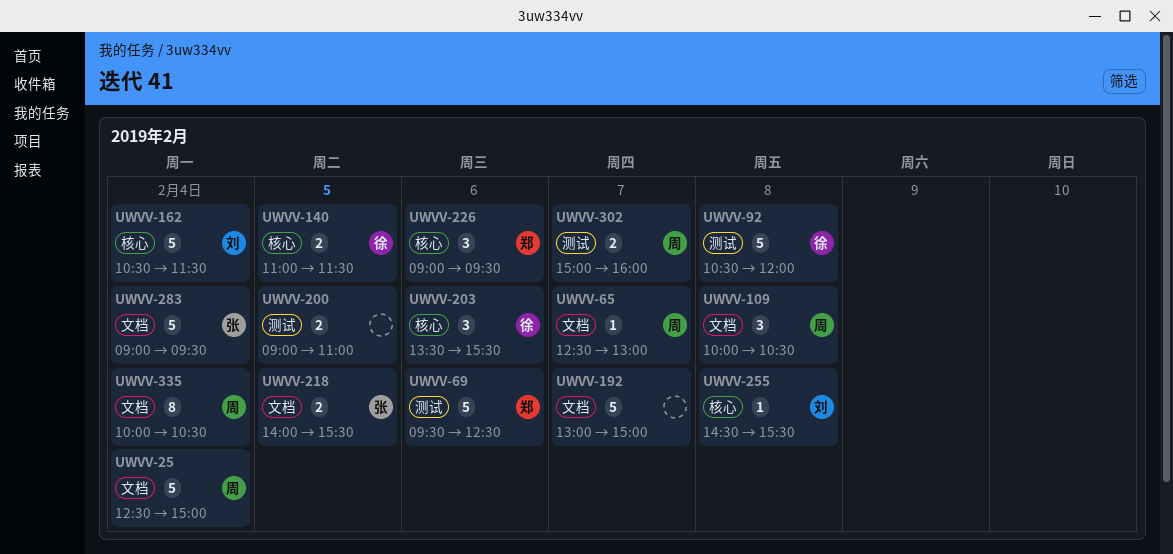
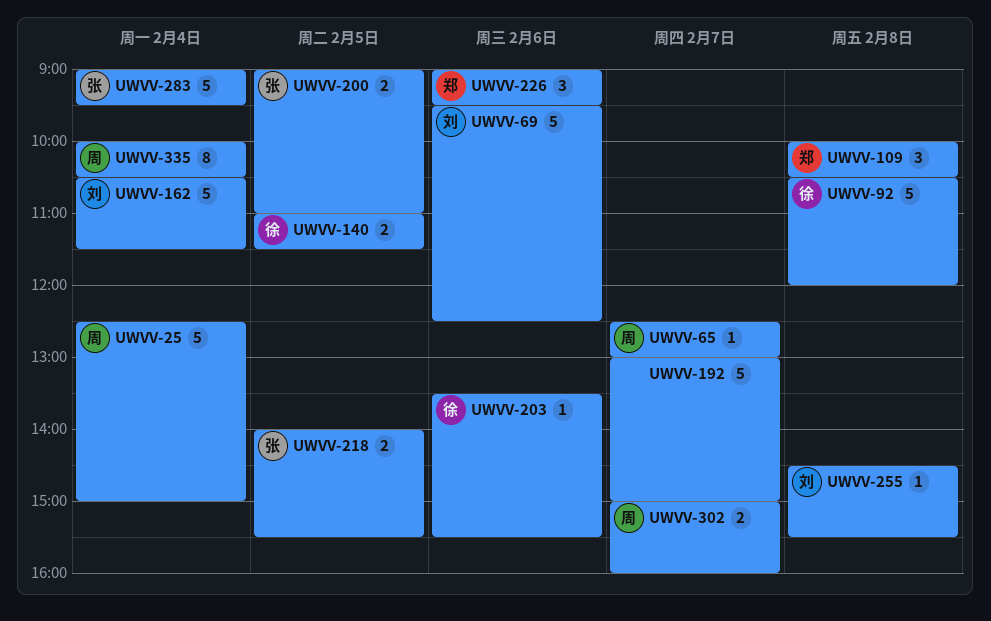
UWVV-69, owner: 郑 -> 刘
UWVV-109, owner: 周 -> 郑
UWVV-200, owner: none -> 张
UWVV-203, estimate: 3 -> 1

